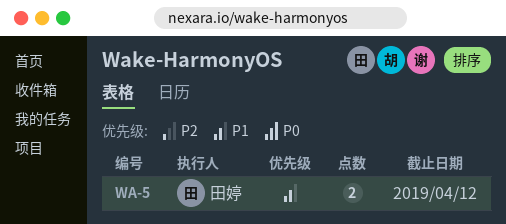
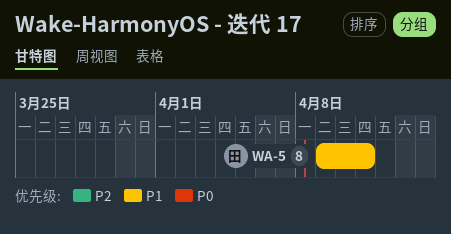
WA-5, estimate: 2 -> 8
WA-5, due: Apr 12 -> Apr 11

